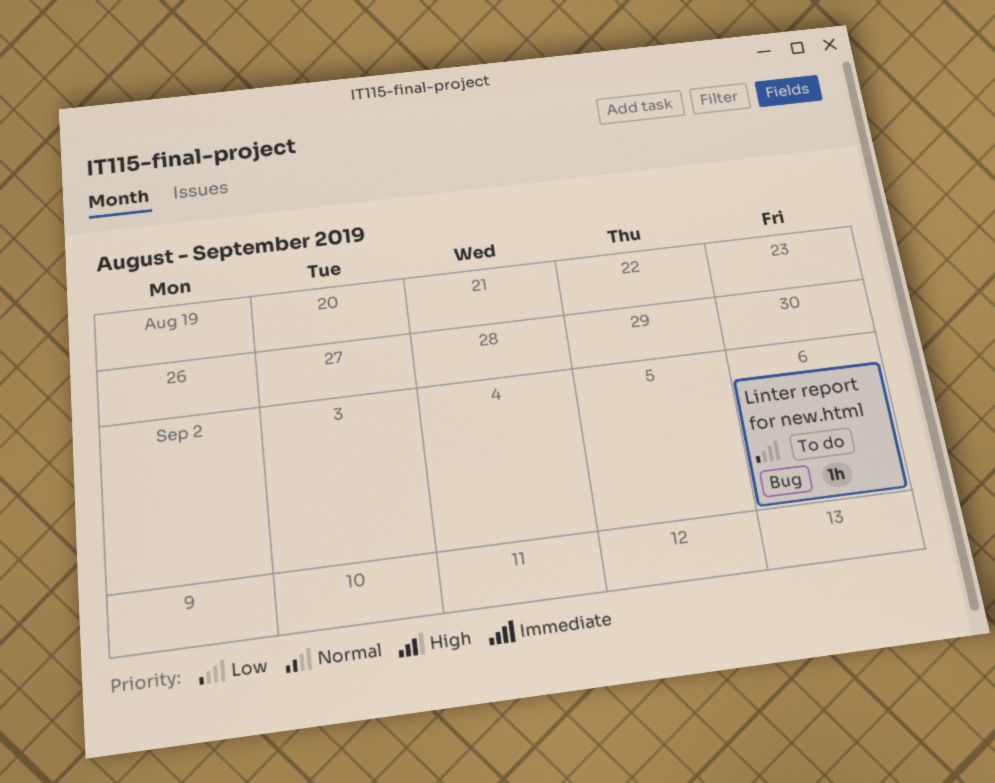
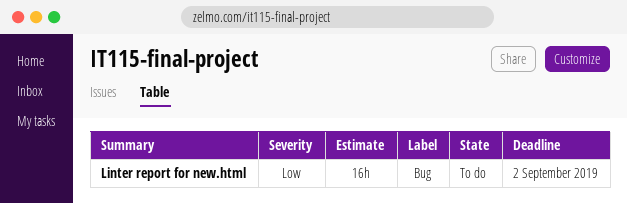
Linter report for new.html, estimate: 1h -> 16h
Linter report for new.html, due: Sep 6 -> Sep 2

